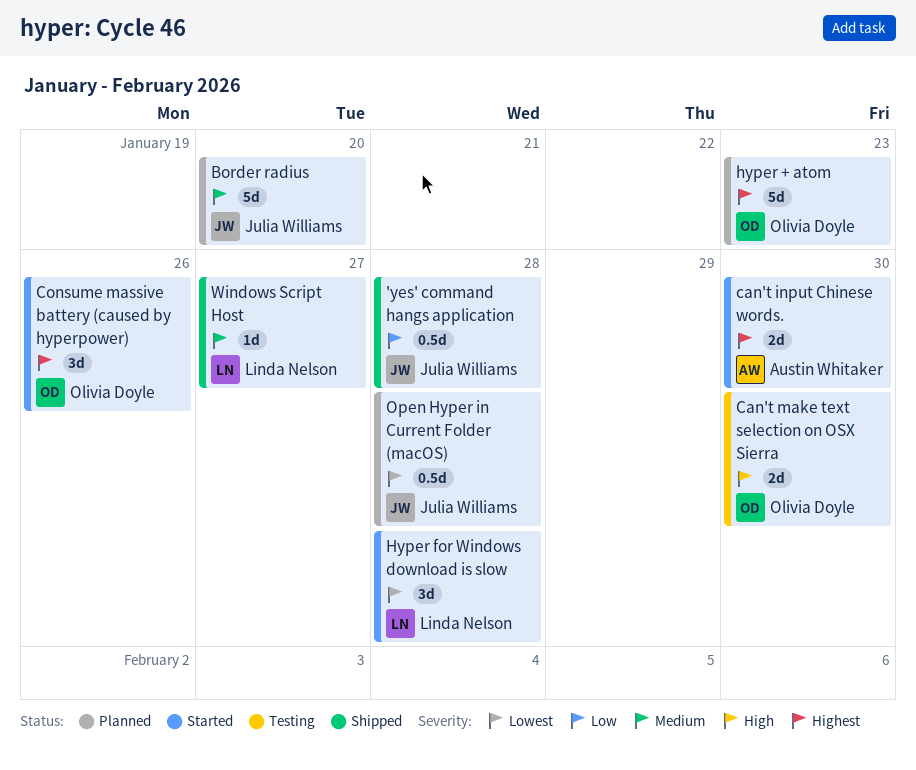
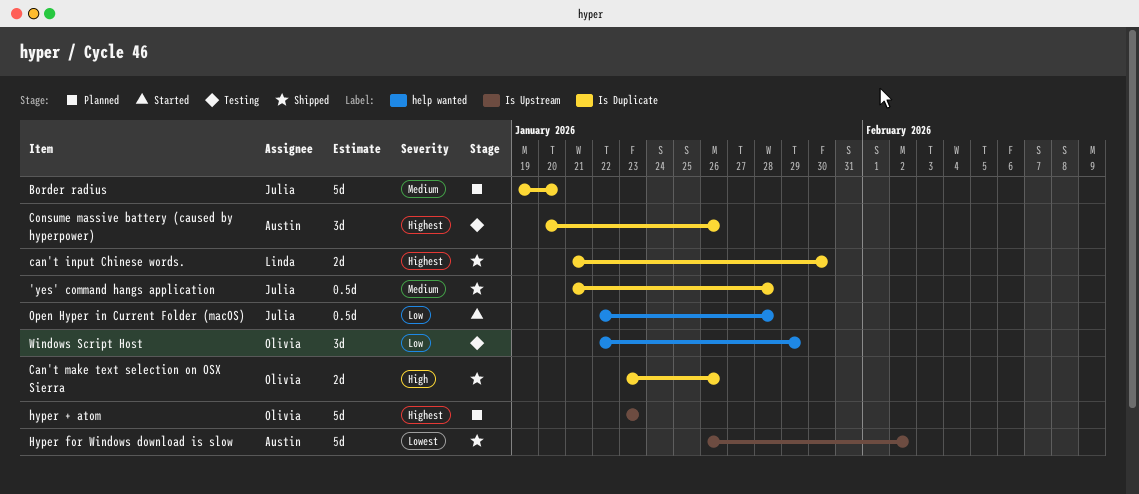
'yes' command hangs application, priority: Low -> Medium
can't input Chinese words., status: Started -> Shipped
can't input Chinese words., owner: Austin Whitaker -> Linda Nelson
Can't make text selection on OSX Sierra, status: Testing -> Shipped
Can't make text selection on OSX Sierra, due: Jan 30 -> Jan 26
Consume massive battery (caused by hyperpower), status: Started -> Testing
Consume massive battery (caused by hyperpower), owner: Olivia Doyle -> Austin Whitaker
Hyper for Windows download is slow, status: Started -> Shipped
Hyper for Windows download is slow, owner: Linda Nelson -> Austin Whitaker
Hyper for Windows download is slow, estimate: 3d -> 5d
Hyper for Windows download is slow, due: Jan 28 -> Feb 2
Open Hyper in Current Folder (macOS), status: Planned -> Started
Open Hyper in Current Folder (macOS), priority: Lowest -> Low
Windows Script Host, status: Shipped -> Testing
Windows Script Host, owner: Linda Nelson -> Olivia Doyle
Windows Script Host, priority: Medium -> Low
Windows Script Host, estimate: 1d -> 3d
Windows Script Host, due: Jan 27 -> Jan 29

